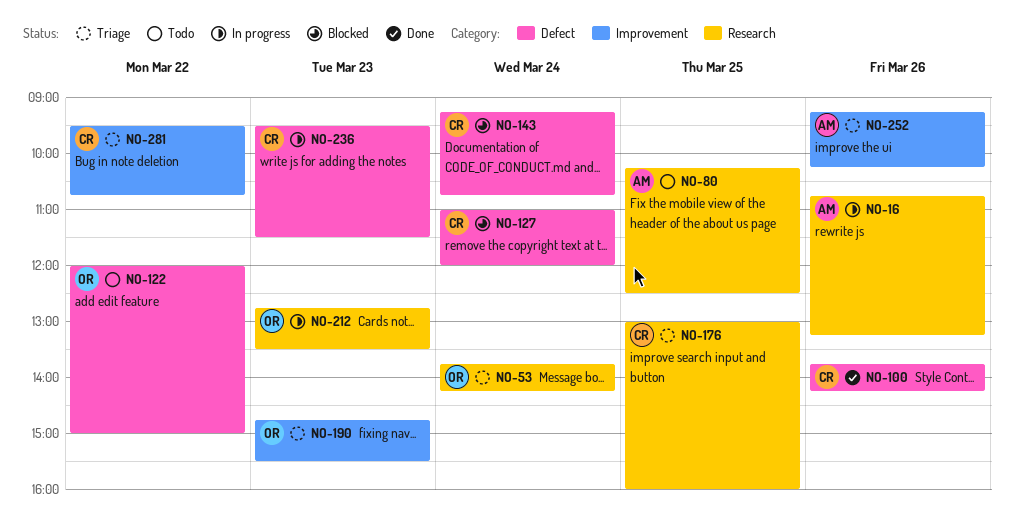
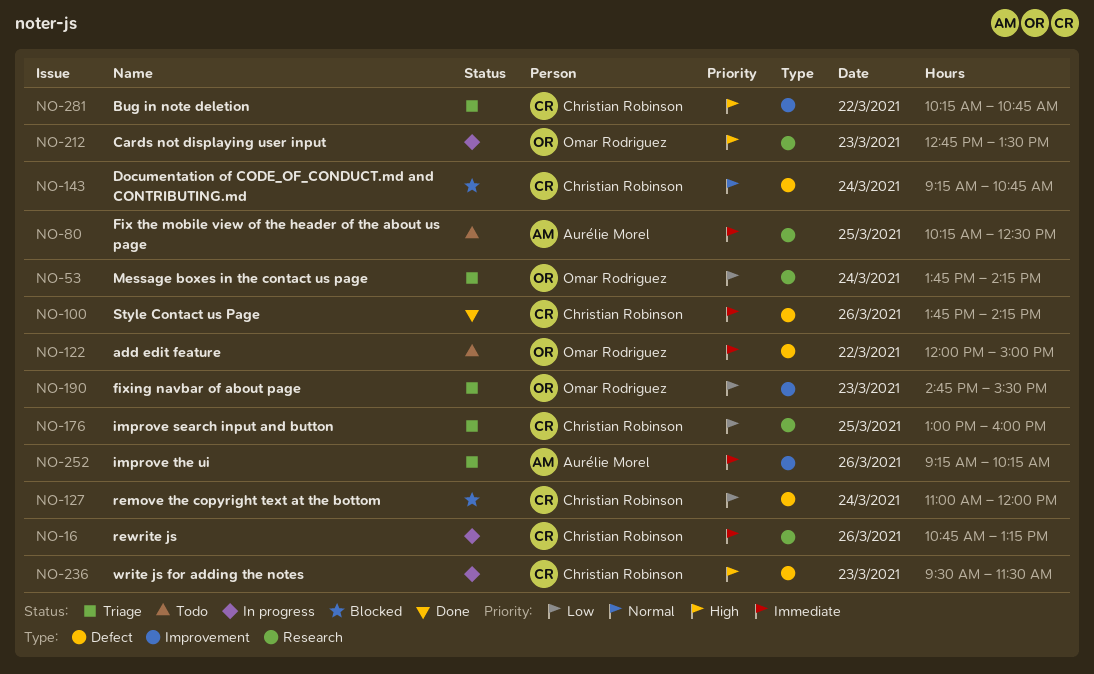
NO-16, owner: Aurélie Morel -> Christian Robinson
NO-281, begins: 09:30 -> 10:15

